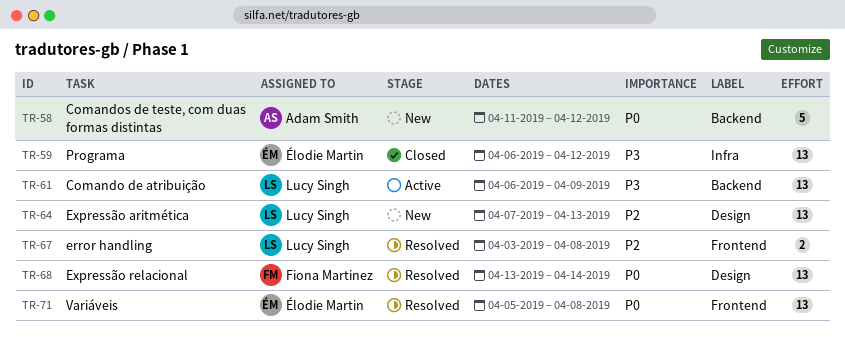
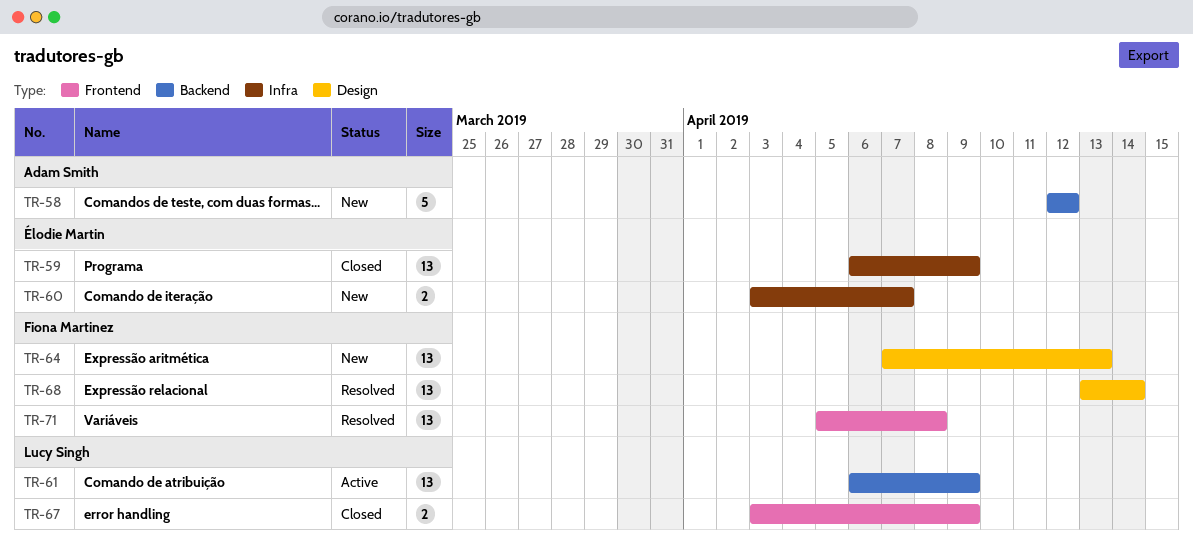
TR-58, start: Apr 11 -> Apr 12
TR-59, due: Apr 12 -> Apr 9
TR-60: none -> present
TR-64, owner: Lucy Singh -> Fiona Martinez
TR-67, status: Resolved -> Closed
TR-67, due: Apr 8 -> Apr 9
TR-71, owner: Élodie Martin -> Fiona Martinez

